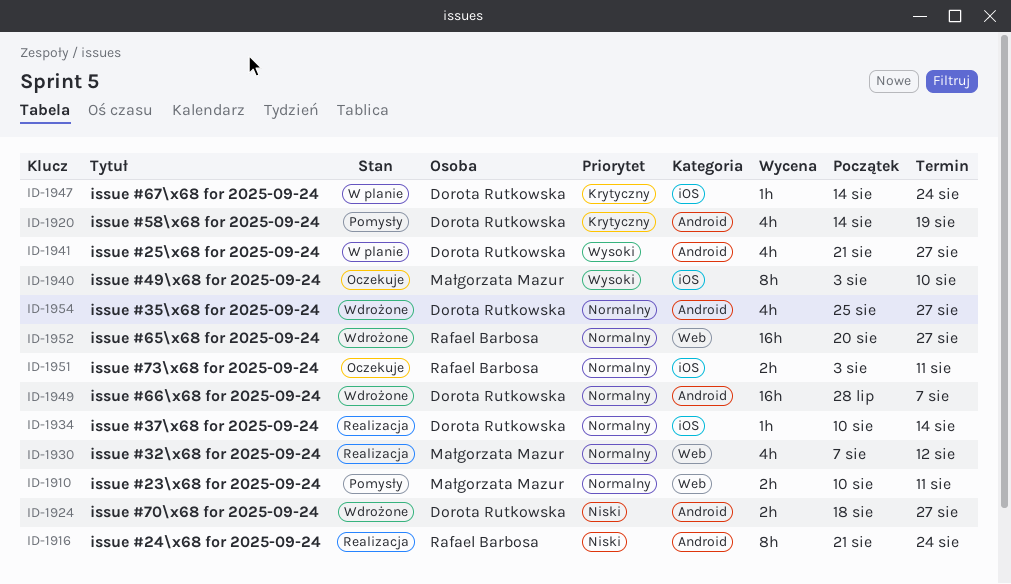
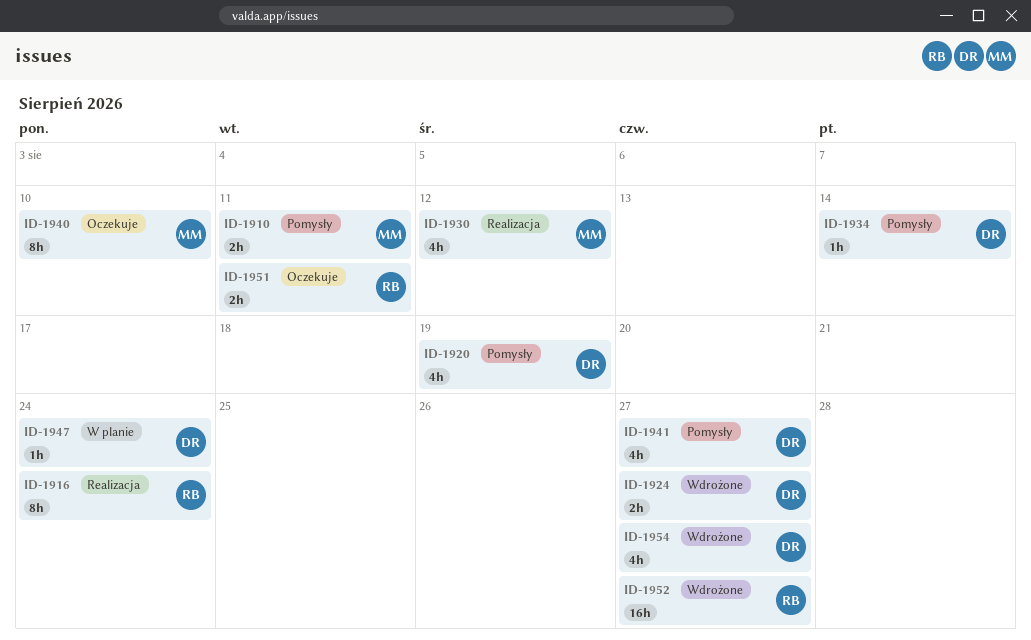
ID-1934, status: Realizacja -> Pomysły
ID-1941, status: W planie -> Pomysły
ID-1949: present -> none

